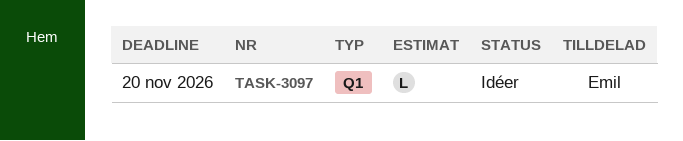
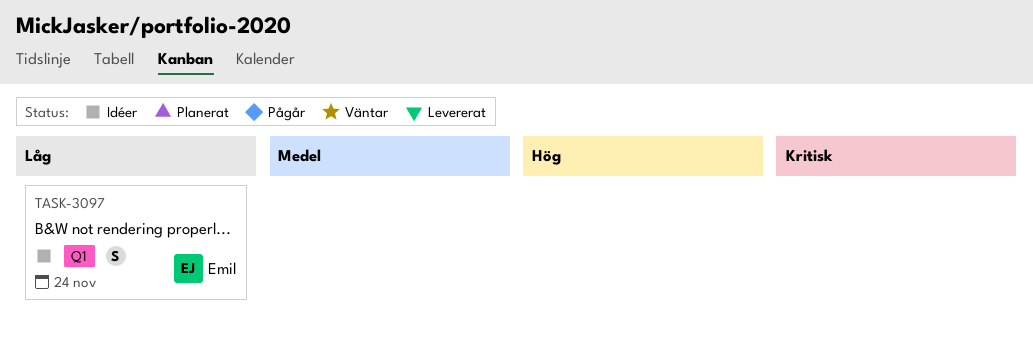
TASK-3097, estimate: L -> S
TASK-3097, due: Nov 20 -> Nov 24

